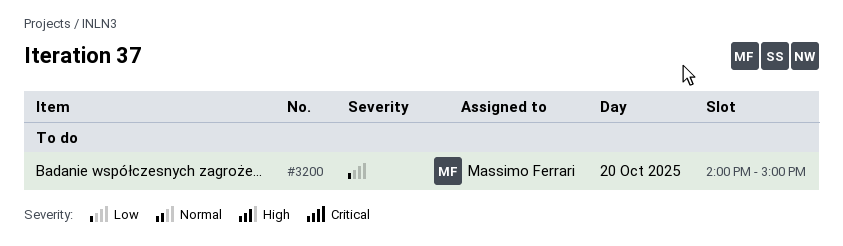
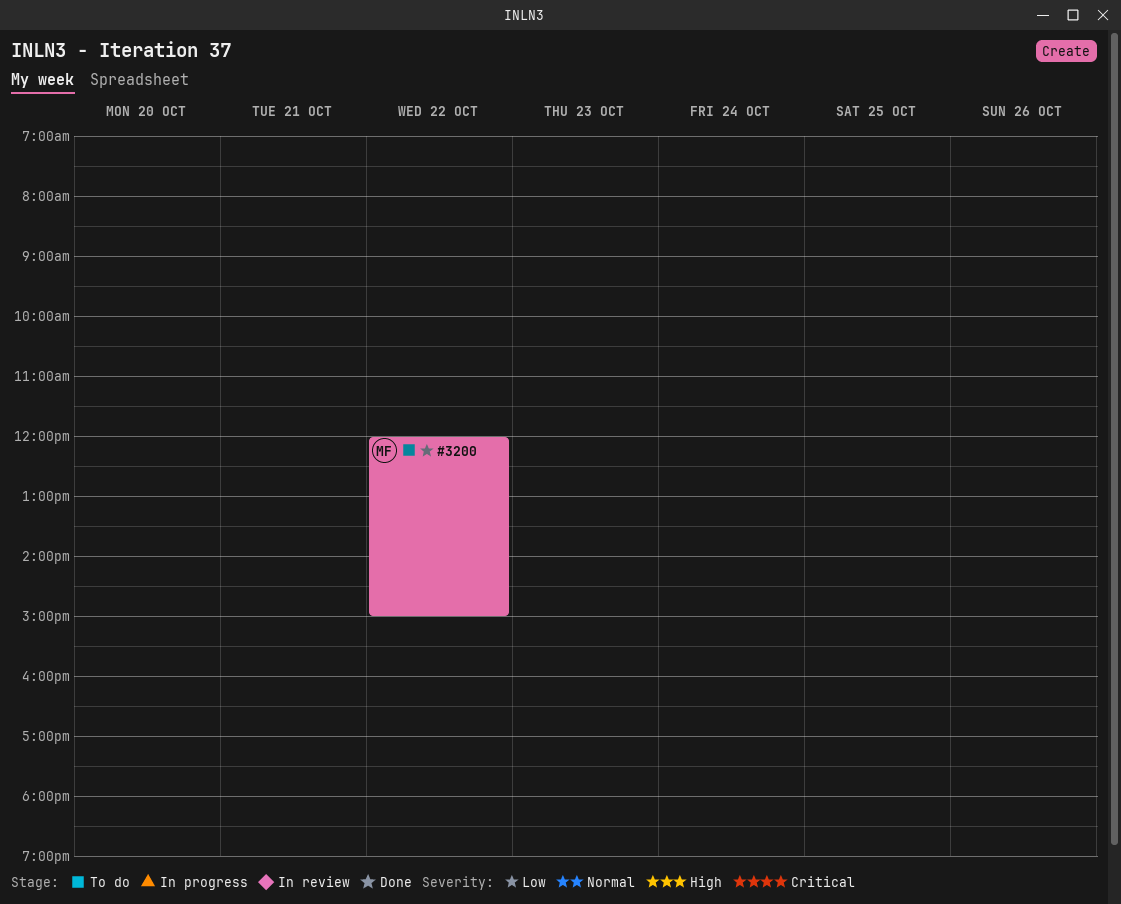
#3200, day: Oct 20 -> Oct 22
#3200, begins: 14:00 -> 12:00

